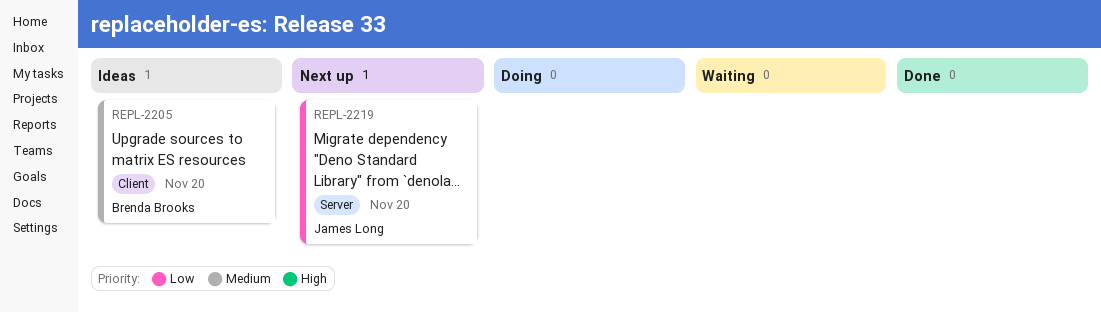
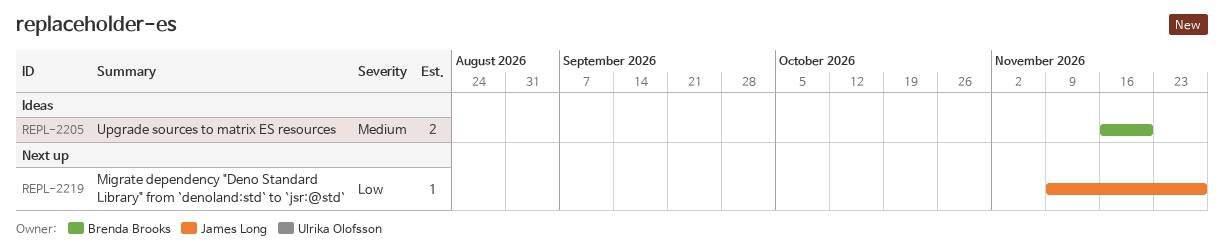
REPL-2219, due: Nov 20 -> Nov 27

